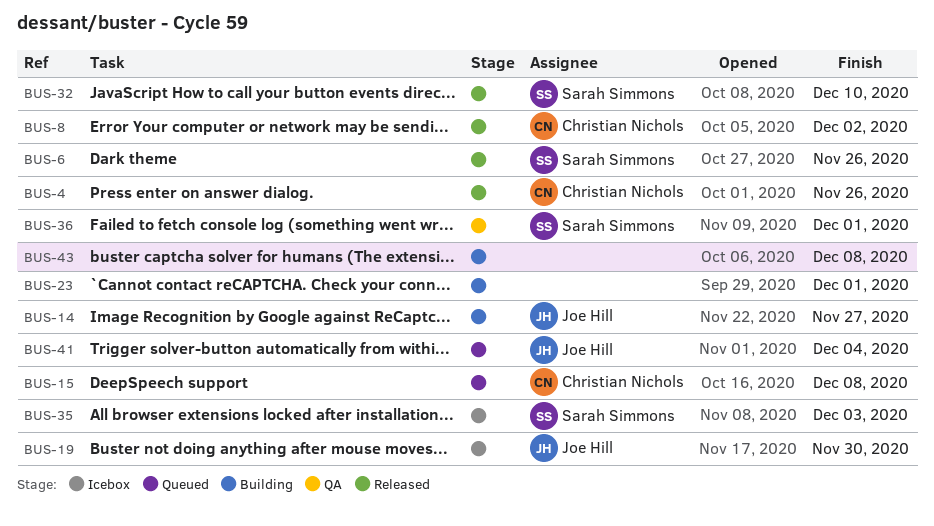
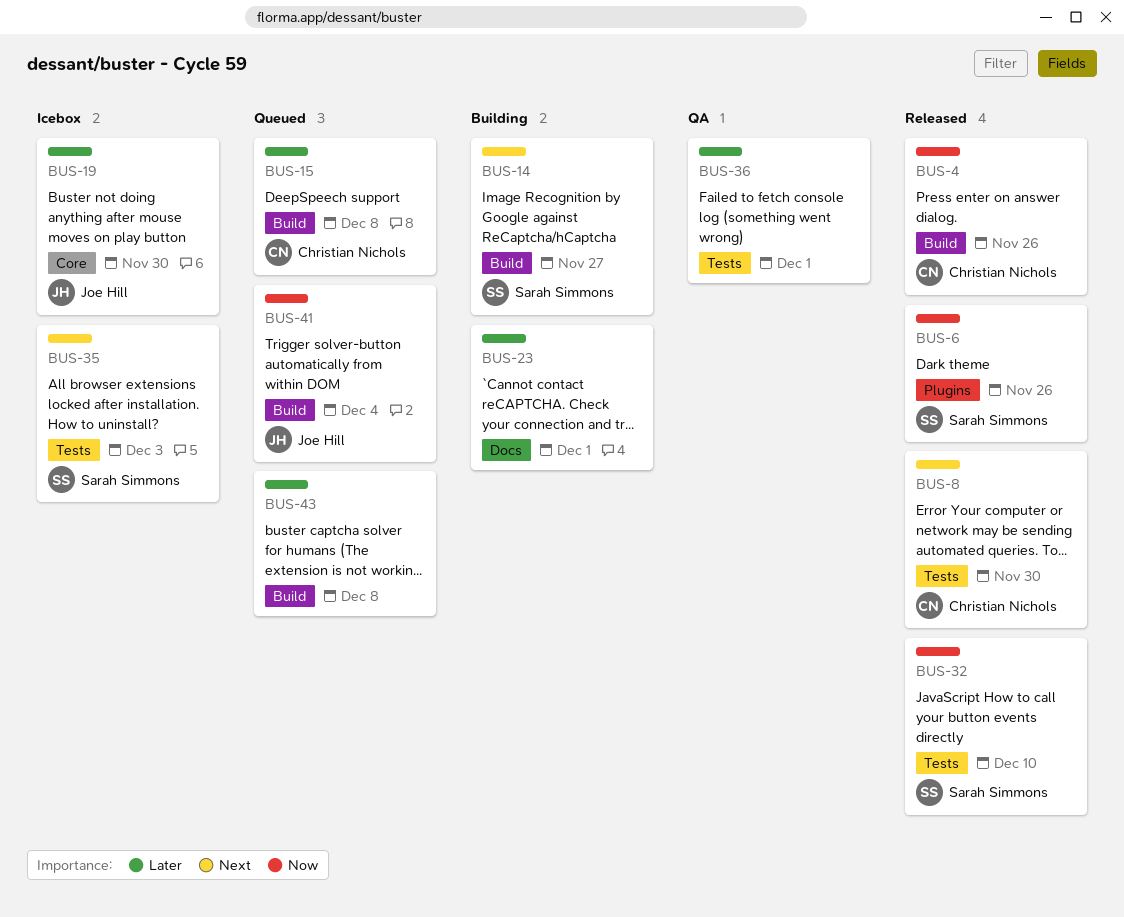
BUS-8, due: Dec 2 -> Nov 30
BUS-14, owner: Joe Hill -> Sarah Simmons
BUS-36, owner: Sarah Simmons -> none
BUS-43, status: Building -> Queued

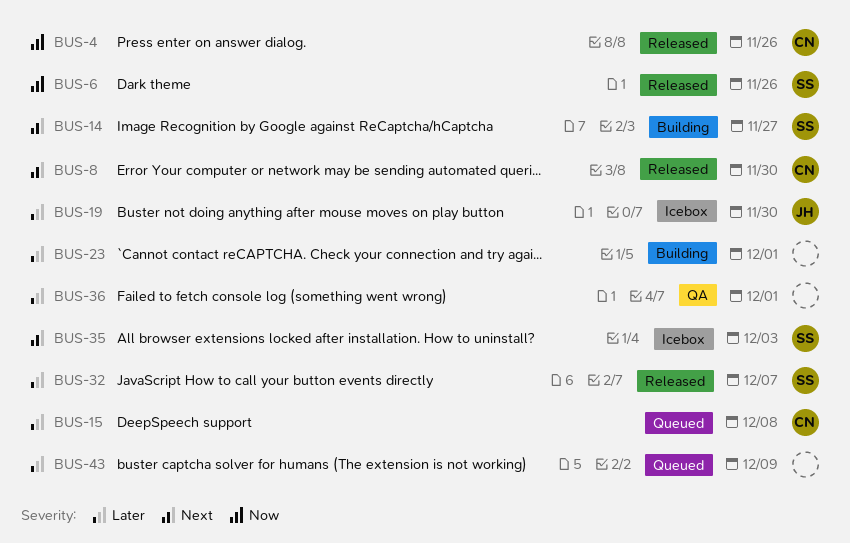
BUS-32, priority: Now -> Later
BUS-32, due: Dec 10 -> Dec 7
BUS-41: present -> none
BUS-43, due: Dec 8 -> Dec 9

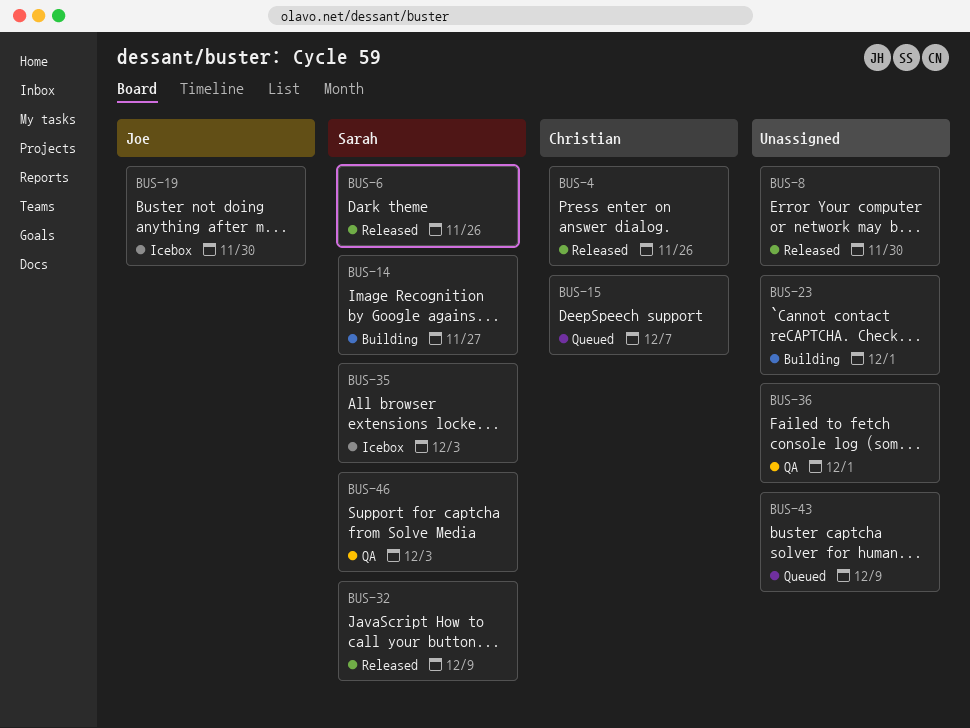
BUS-8, owner: Christian -> none
BUS-15, due: Dec 8 -> Dec 7
BUS-32, due: Dec 7 -> Dec 9
BUS-46: none -> present

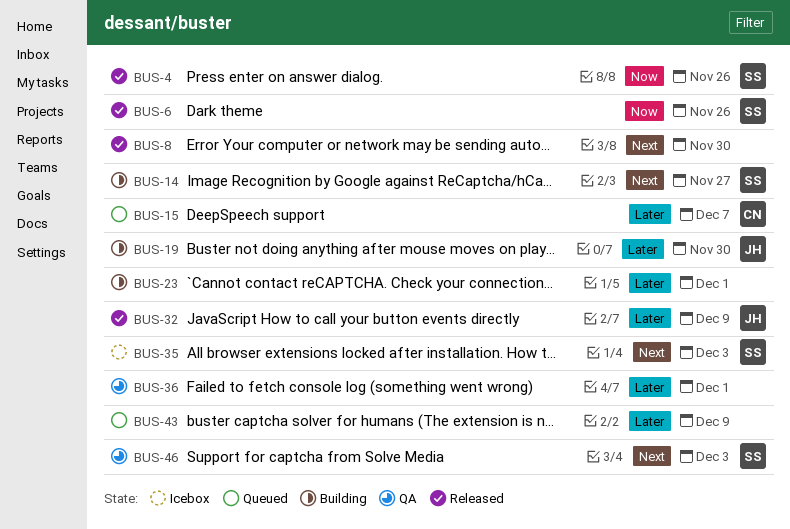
BUS-4, owner: Christian -> Sarah
BUS-19, status: Icebox -> Building
BUS-32, owner: Sarah -> Joe

